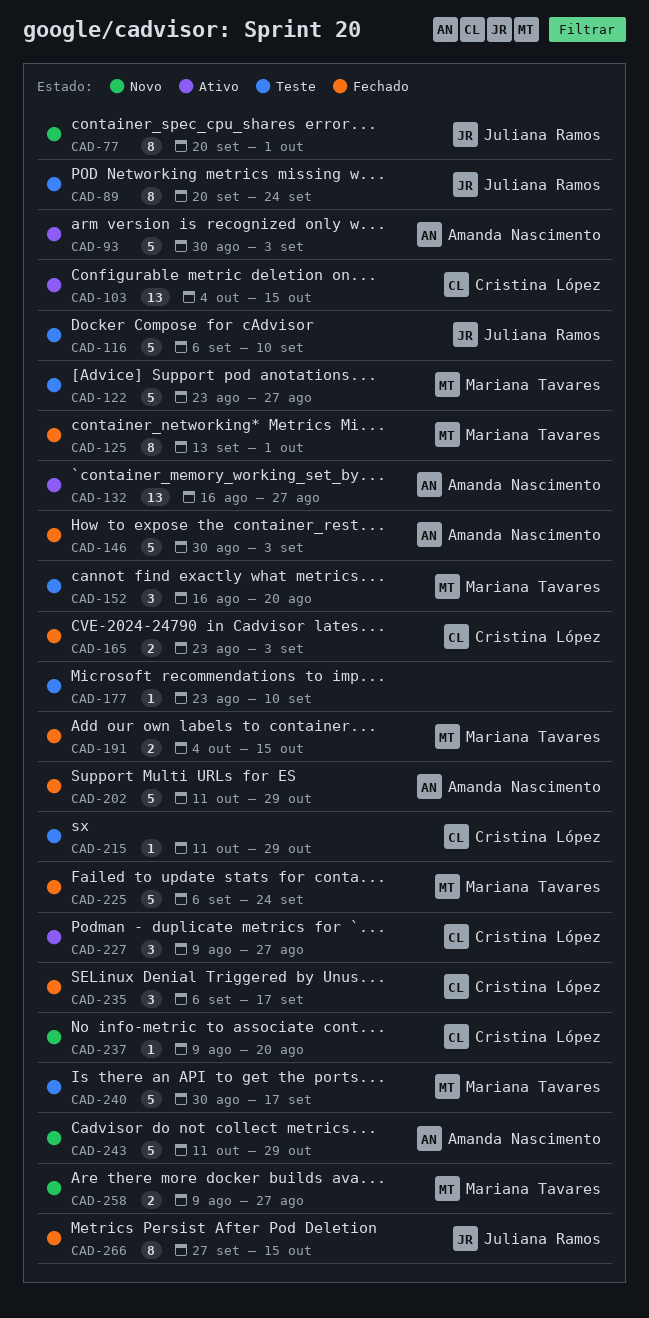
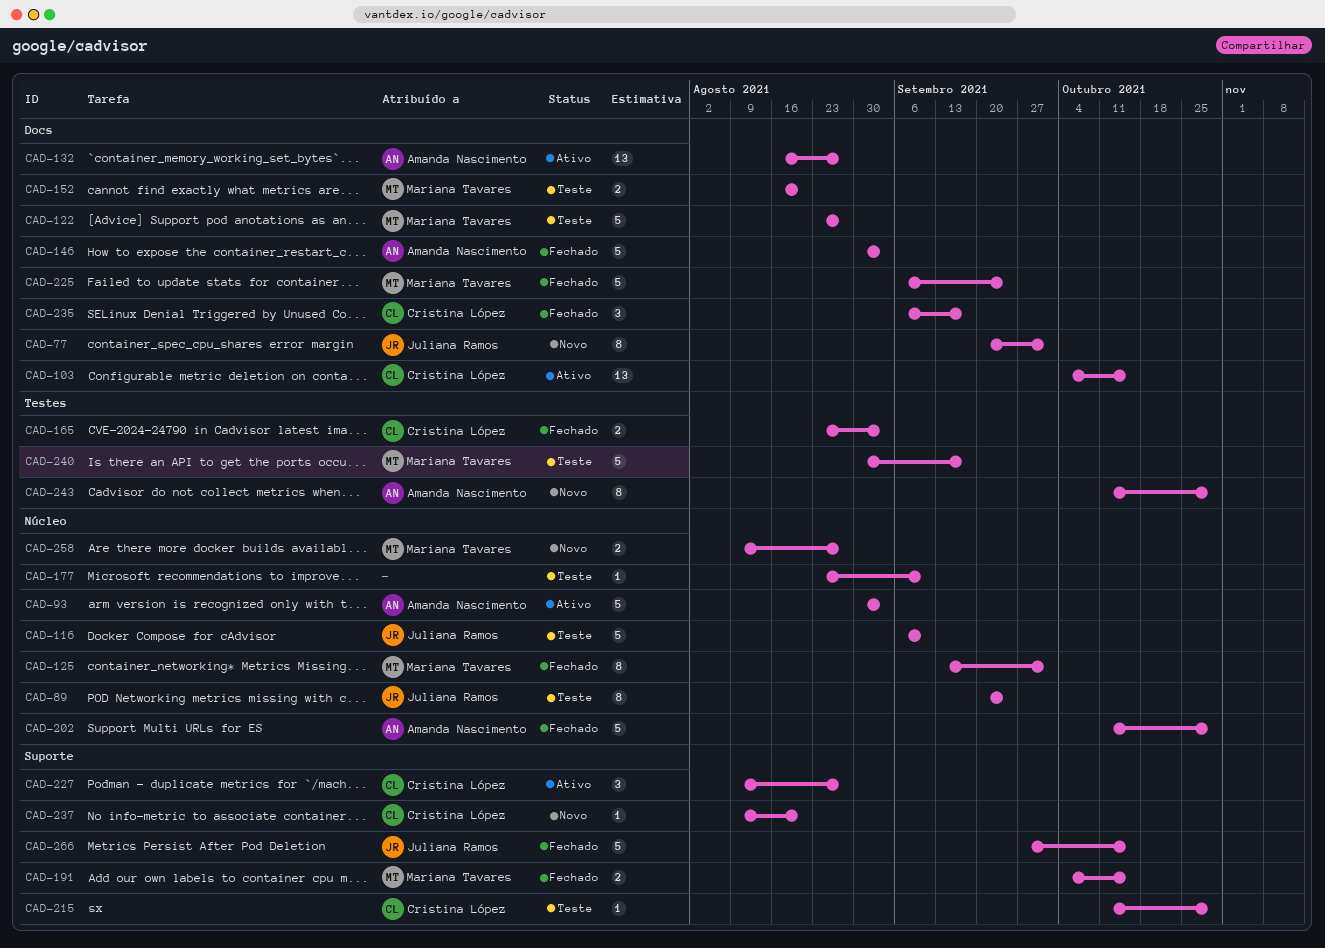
CAD-152, estimate: 3 -> 2
CAD-243, estimate: 5 -> 8
CAD-266, estimate: 8 -> 5

